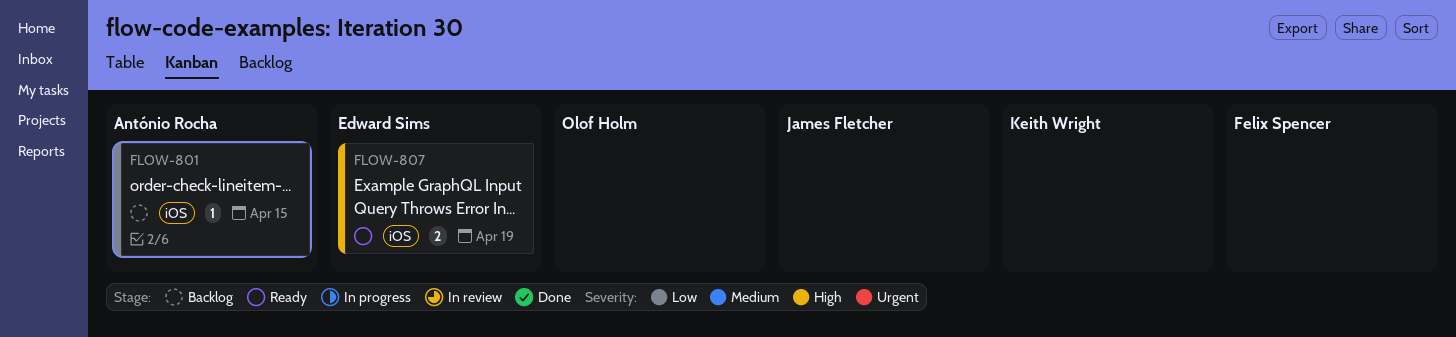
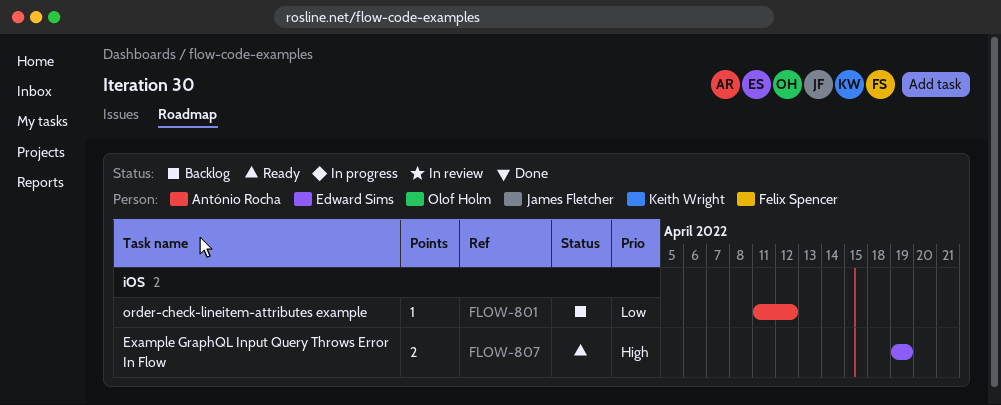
FLOW-801, due: Apr 15 -> Apr 12

